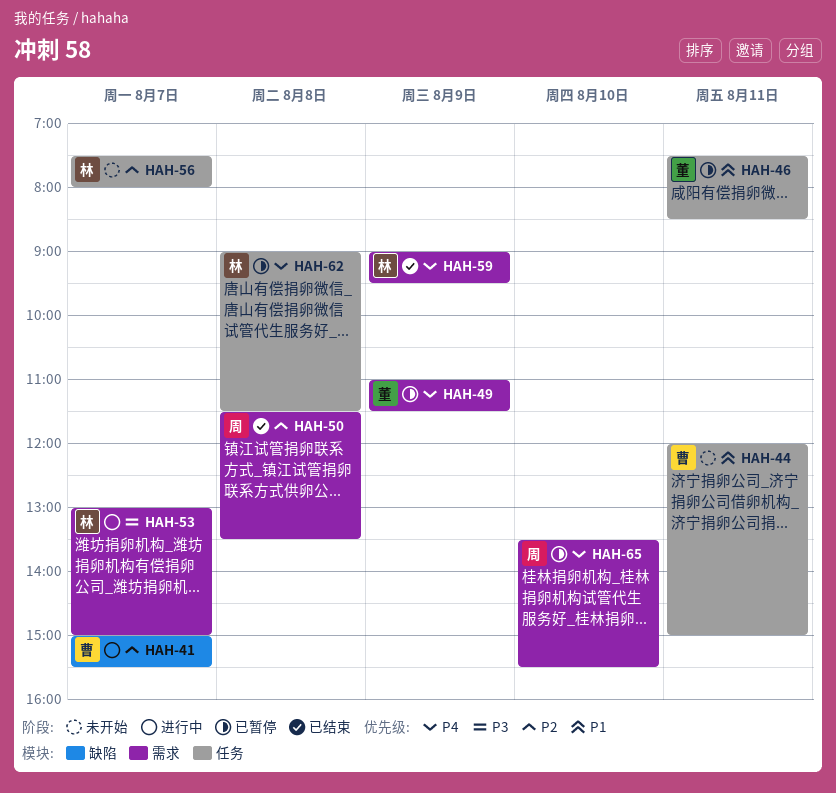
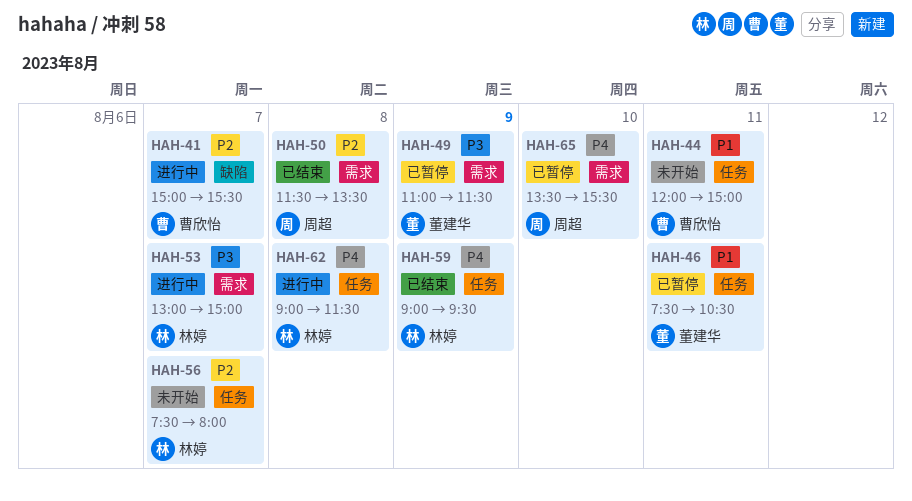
HAH-46, ends: 08:30 -> 10:30
HAH-49, priority: P4 -> P3
HAH-59, label: 需求 -> 任务
HAH-62, status: 已暂停 -> 进行中

